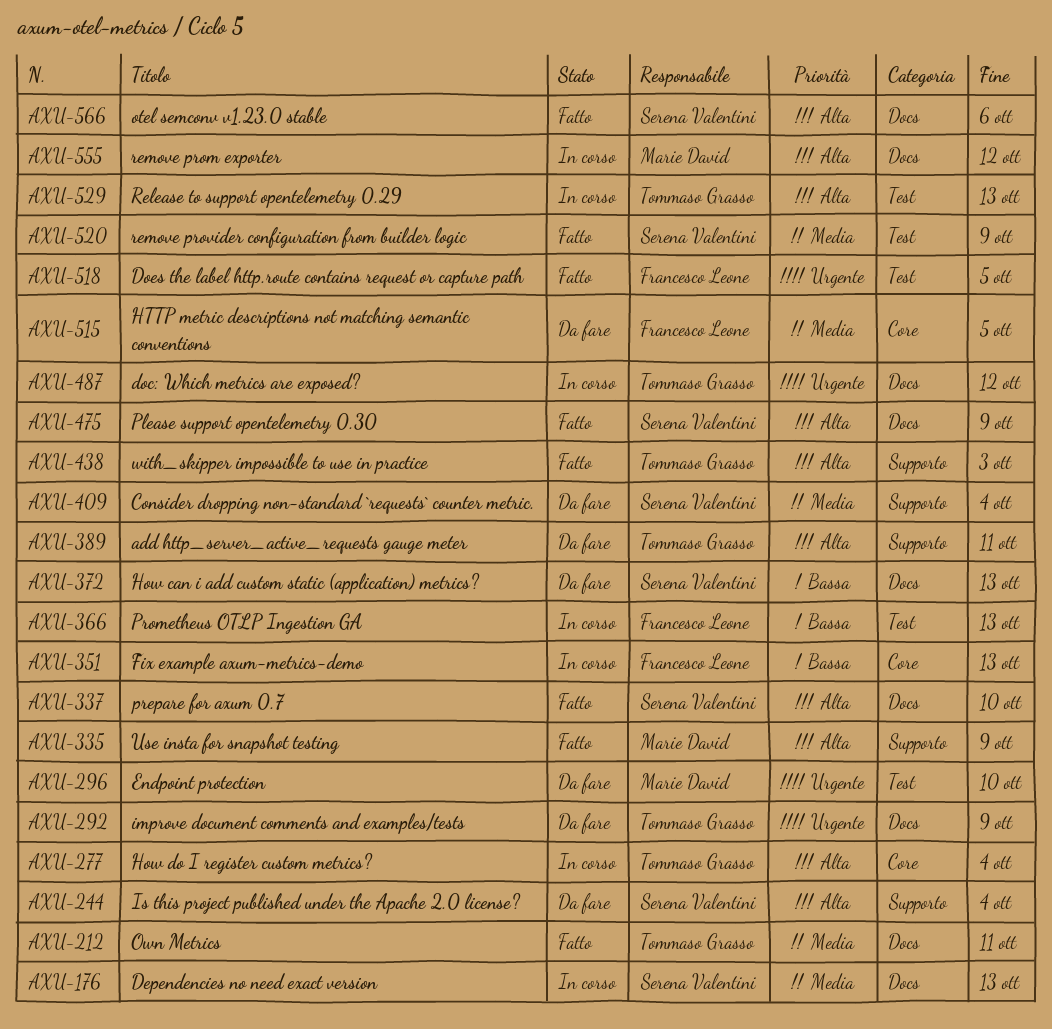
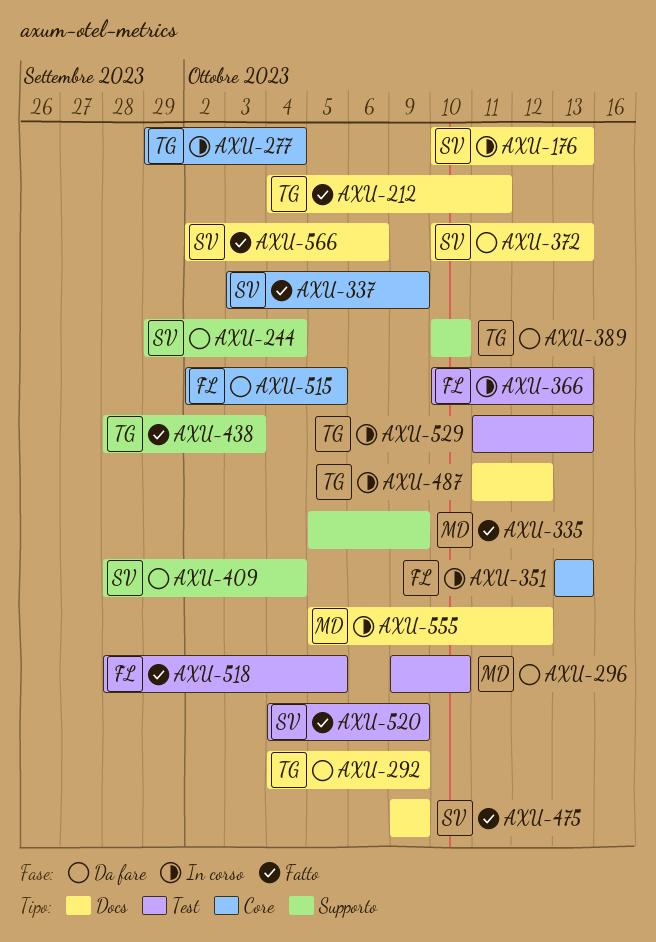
AXU-337, label: Docs -> Core
AXU-337, due: Oct 10 -> Oct 9
AXU-389, due: Oct 11 -> Oct 10

